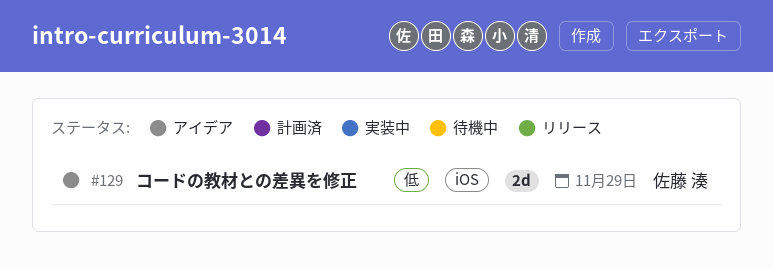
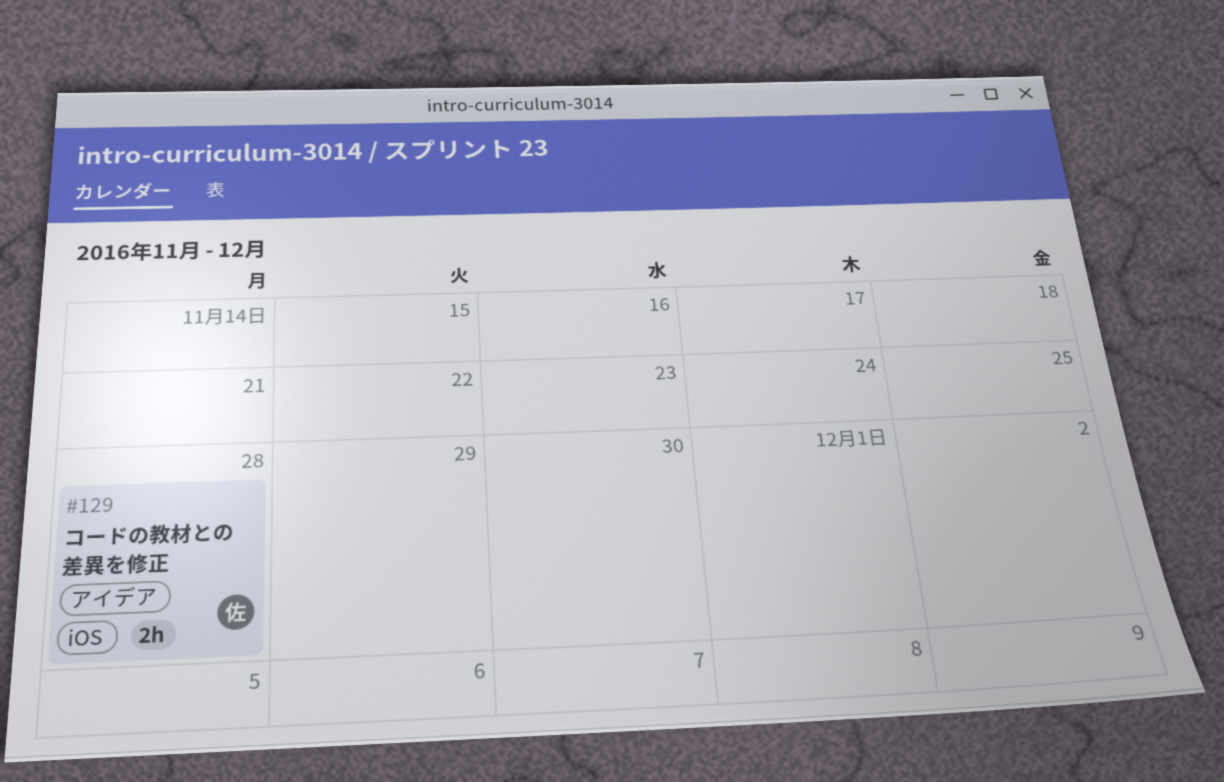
#129, estimate: 2d -> 2h
#129, due: Nov 29 -> Nov 28

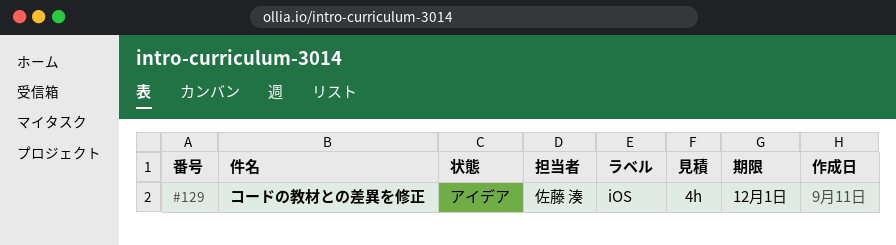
#129, estimate: 2h -> 4h
#129, due: Nov 28 -> Dec 1

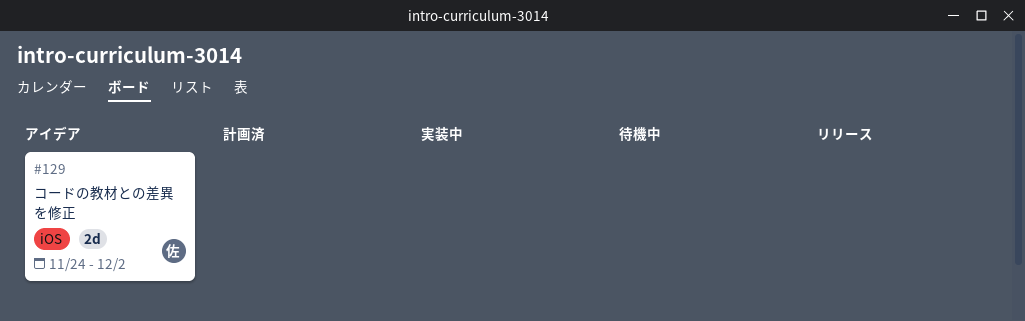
#129, estimate: 4h -> 2d
#129, due: Dec 1 -> Dec 2

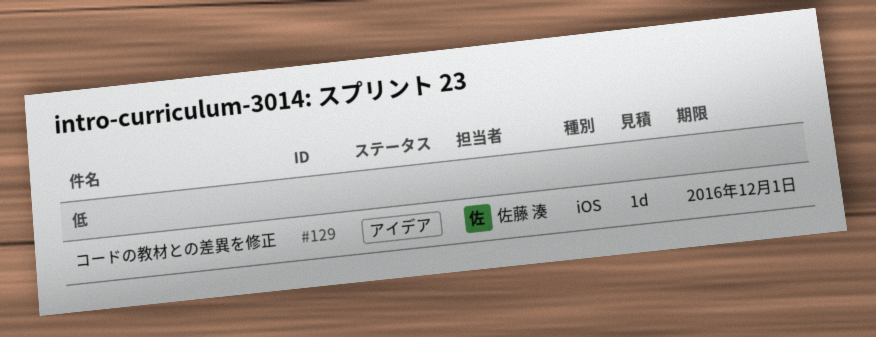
#129, estimate: 2d -> 1d
#129, due: Dec 2 -> Dec 1

